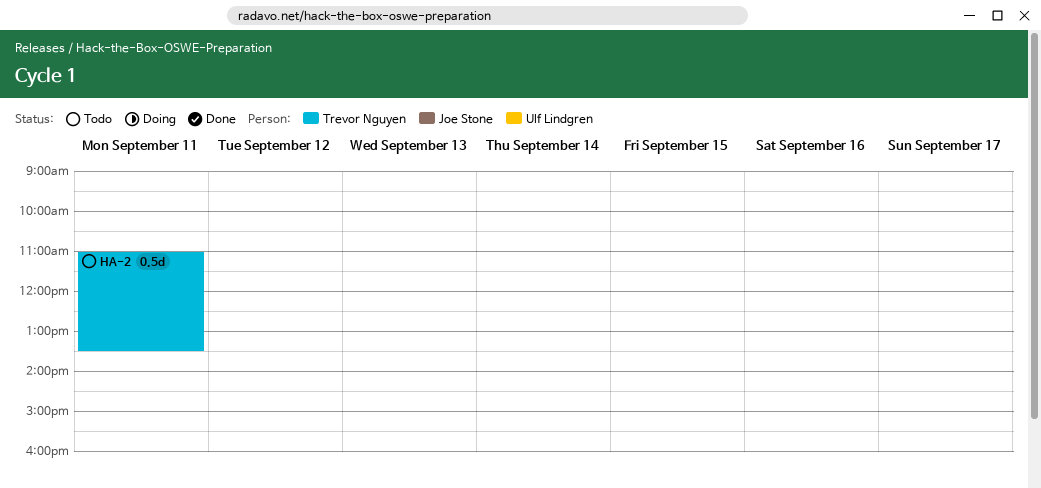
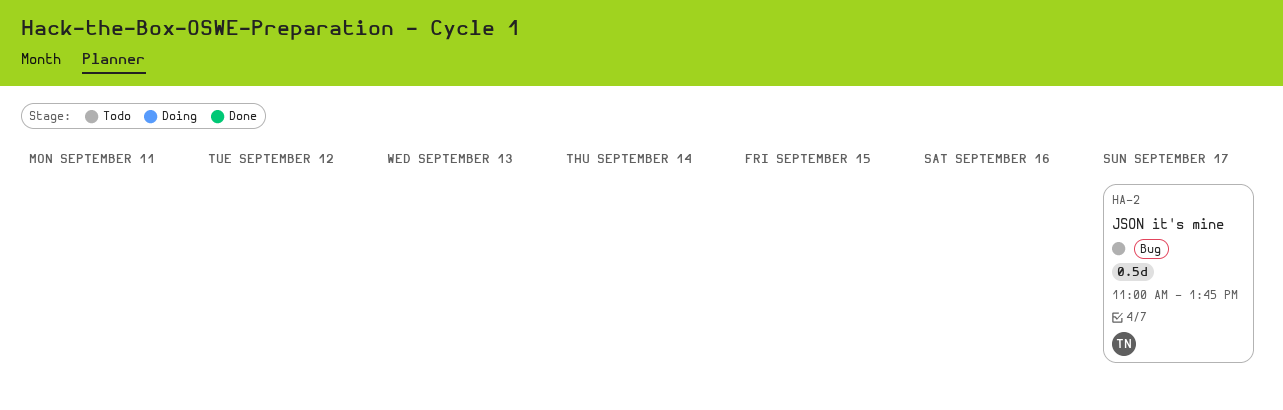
HA-2, day: Sep 11 -> Sep 17
HA-2, ends: 13:30 -> 13:45

